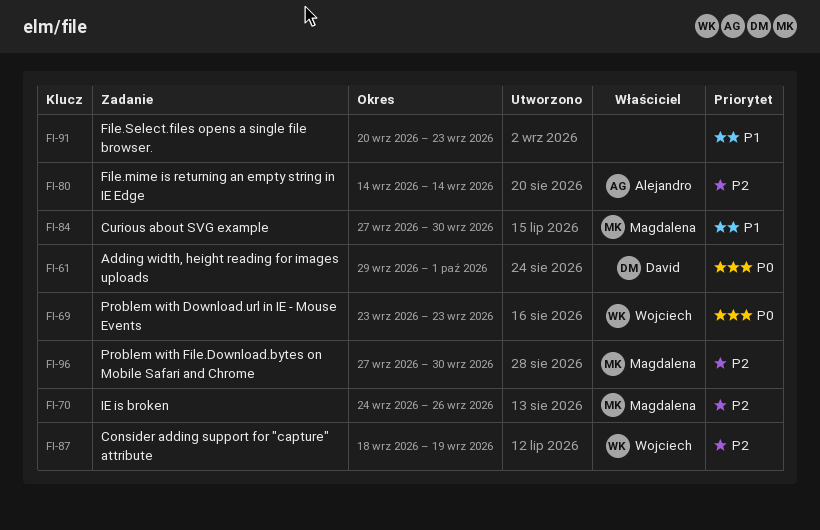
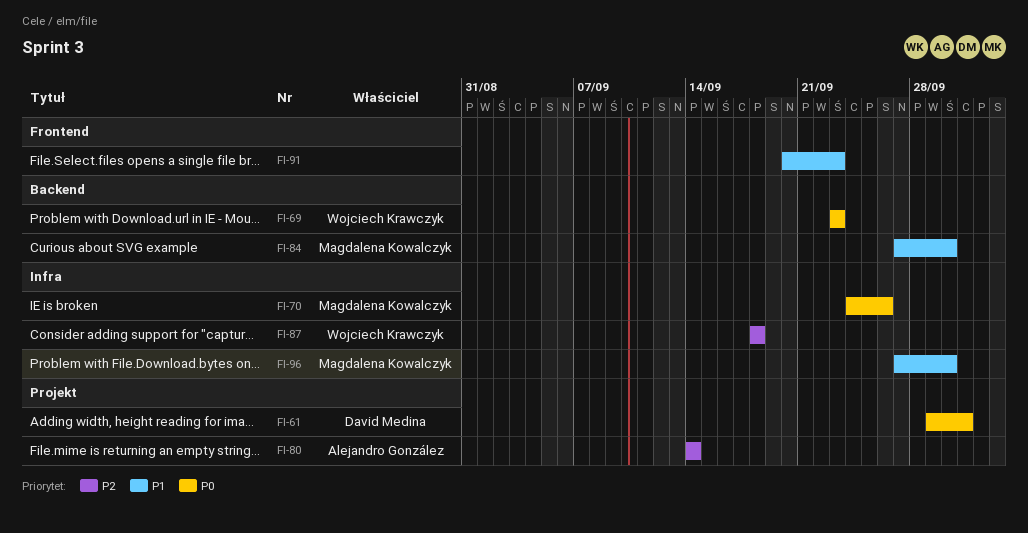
FI-70, priority: P2 -> P0
FI-87, due: Sep 19 -> Sep 18
FI-96, priority: P2 -> P1

